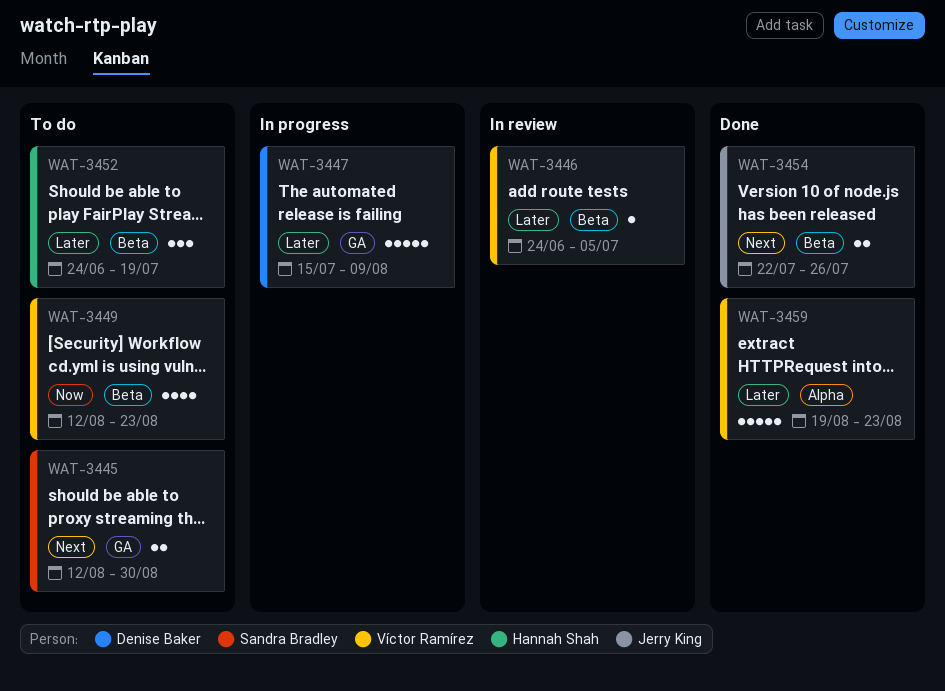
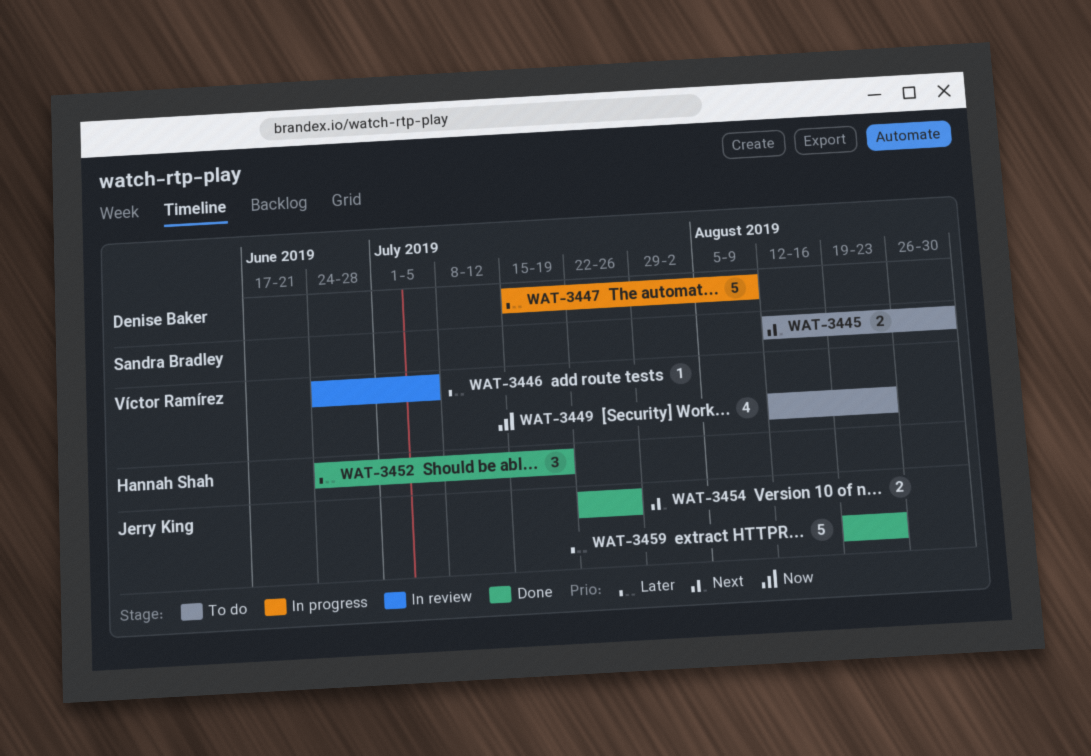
WAT-3452, status: To do -> Done
WAT-3459, owner: Víctor Ramírez -> Jerry King

